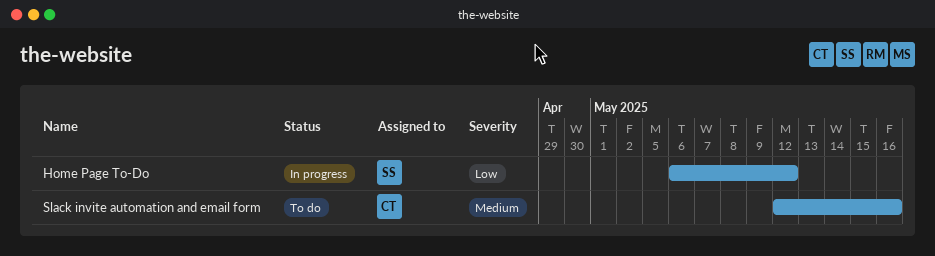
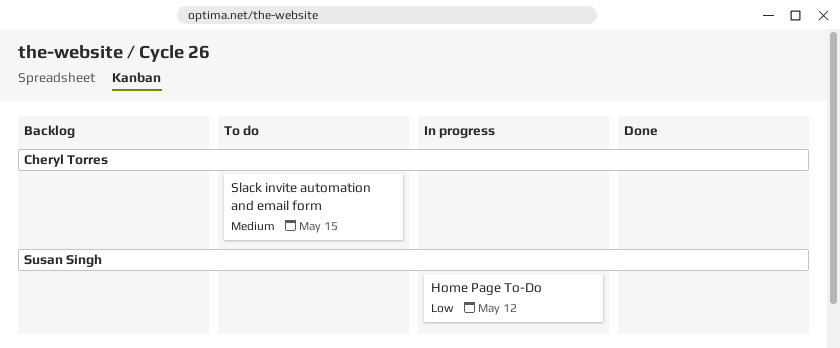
Slack invite automation and email form, due: May 16 -> May 15

